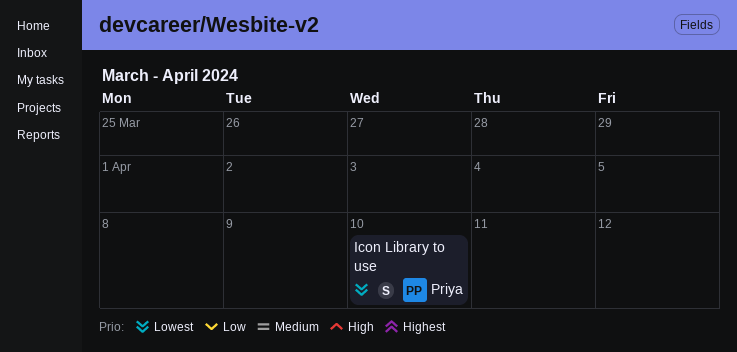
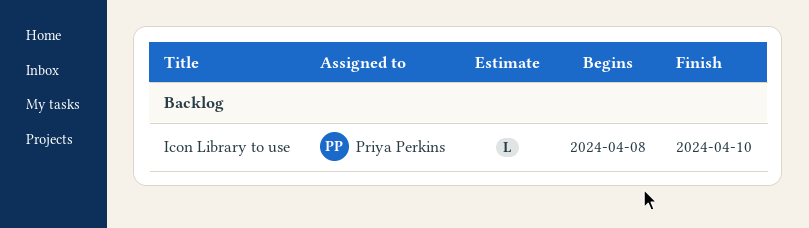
Icon Library to use, estimate: S -> L

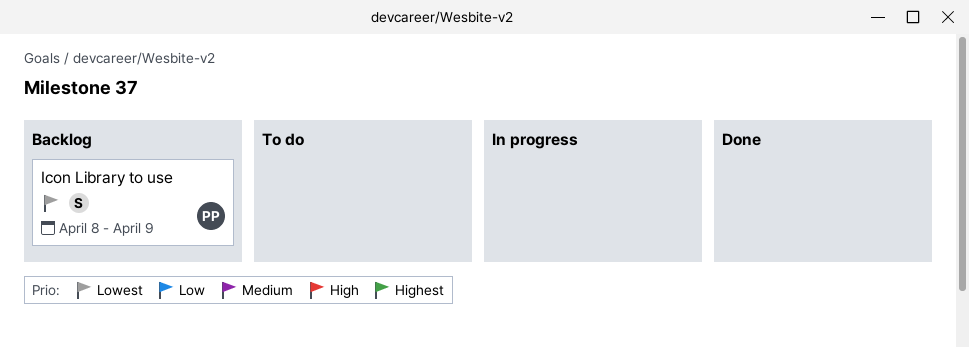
Icon Library to use, estimate: L -> S
Icon Library to use, due: Apr 10 -> Apr 9

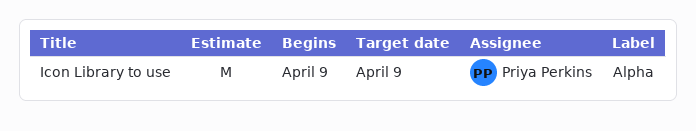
Icon Library to use, estimate: S -> M
Icon Library to use, start: Apr 8 -> Apr 9

